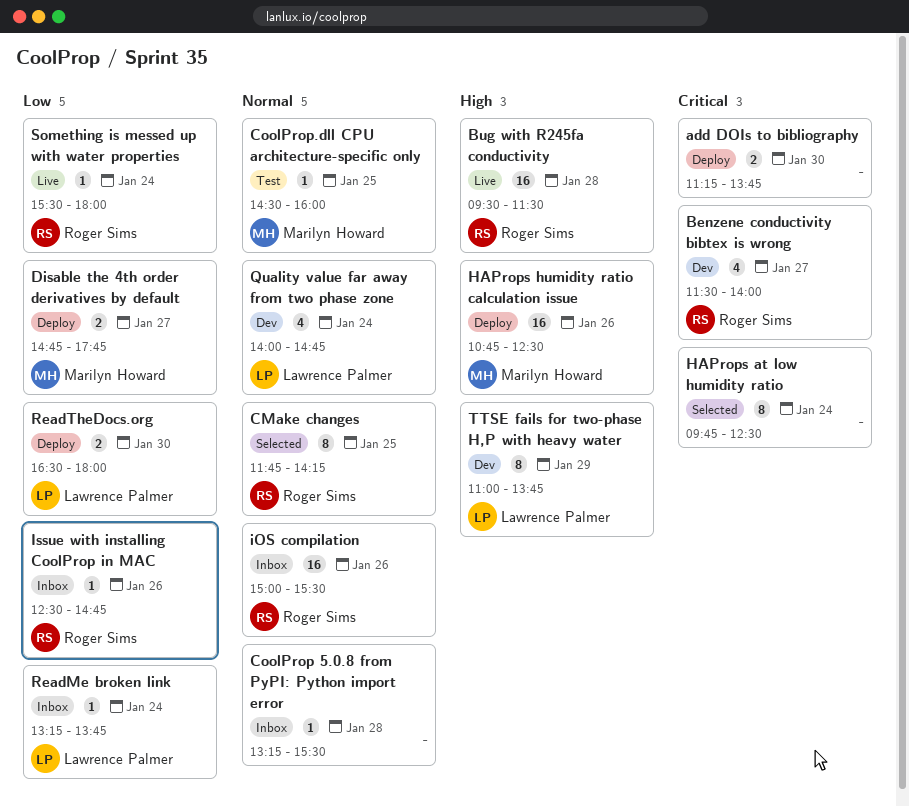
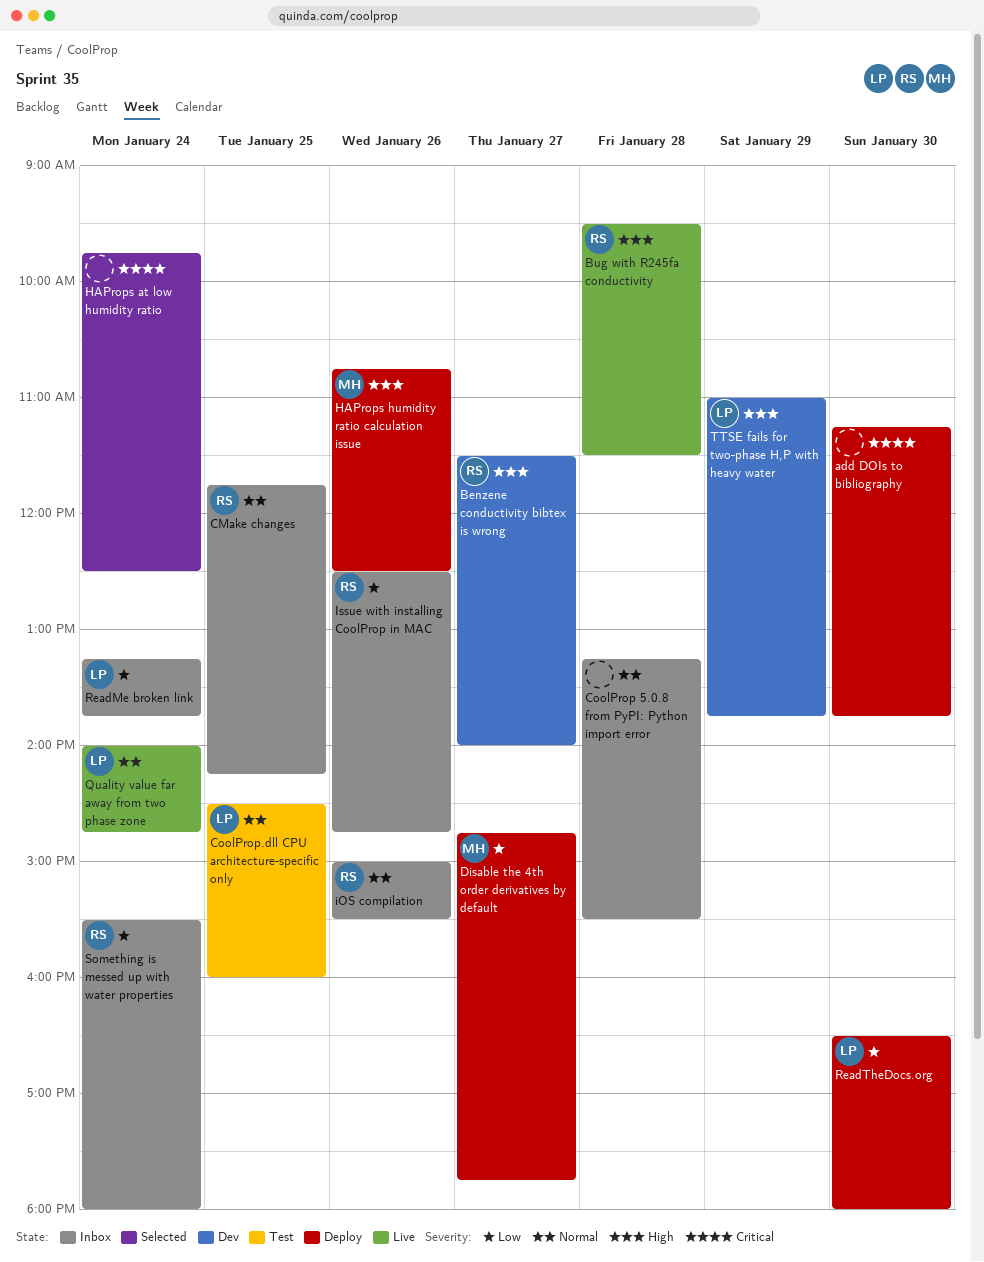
Benzene conductivity bibtex is wrong, priority: Critical -> High
CMake changes, status: Selected -> Inbox
CoolProp.dll CPU architecture-specific only, owner: Marilyn Howard -> Lawrence Palmer
Quality value far away from two phase zone, status: Dev -> Live
Something is messed up with water properties, status: Live -> Inbox

